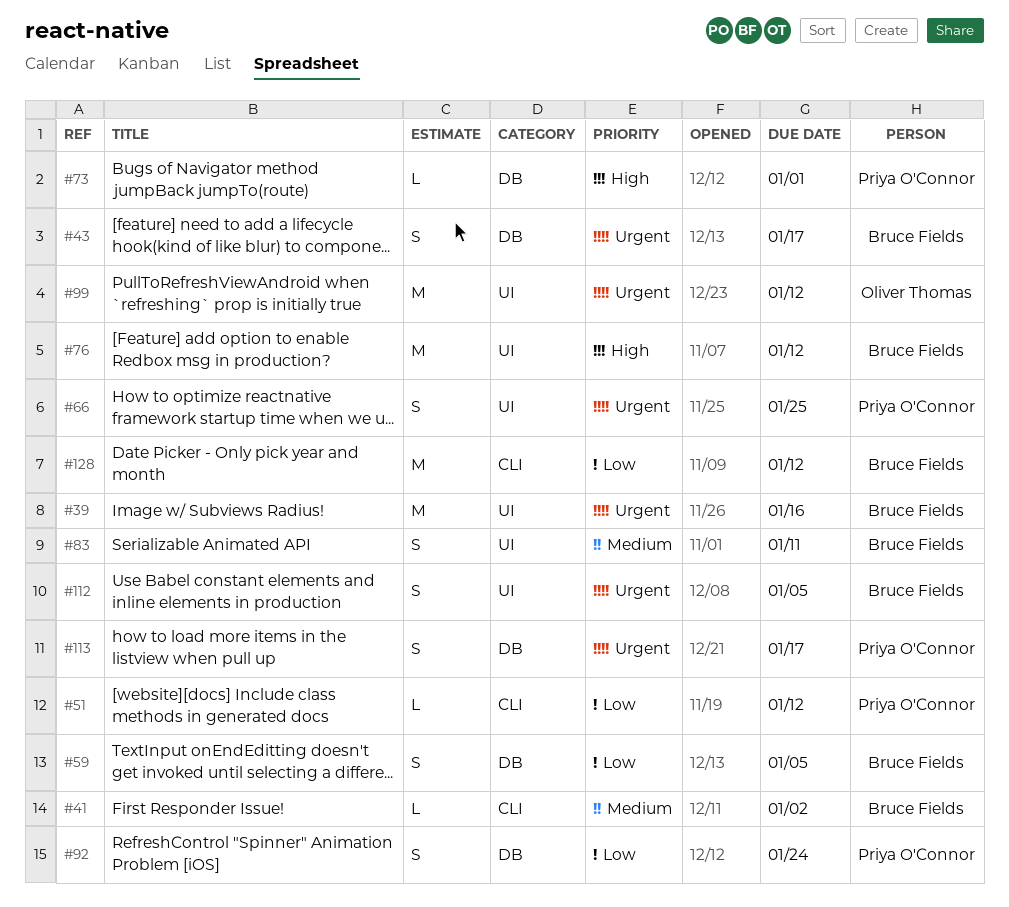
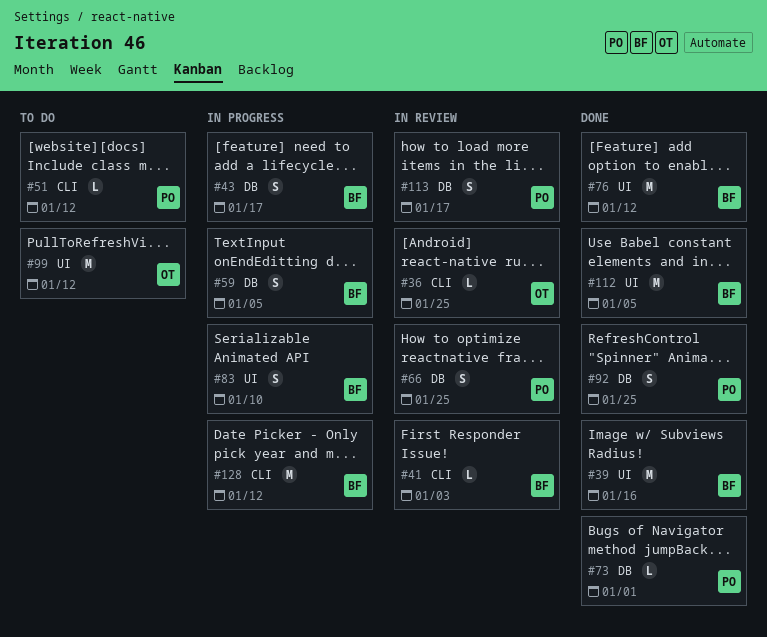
#36: none -> present
#41, due: Jan 2 -> Jan 3
#66, label: UI -> DB
#83, due: Jan 11 -> Jan 10
#92, due: Jan 24 -> Jan 25
#112, estimate: S -> M

